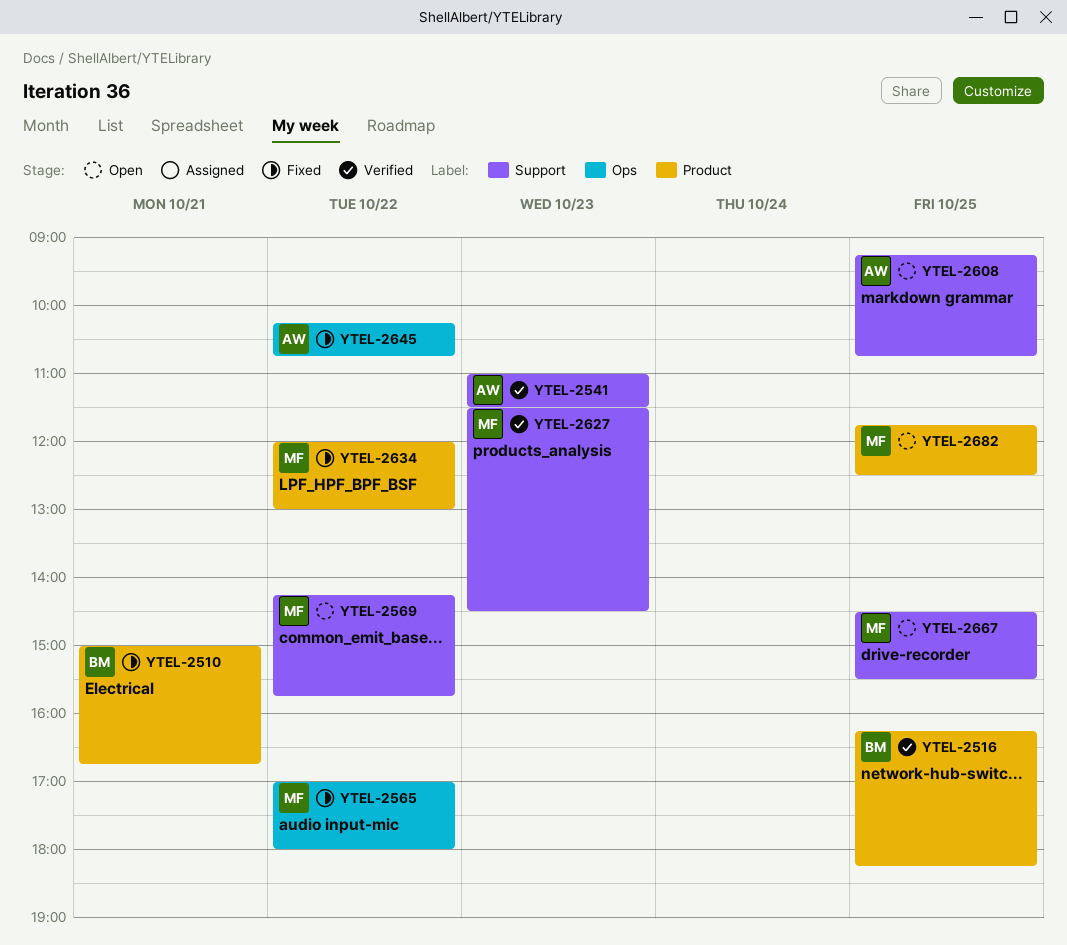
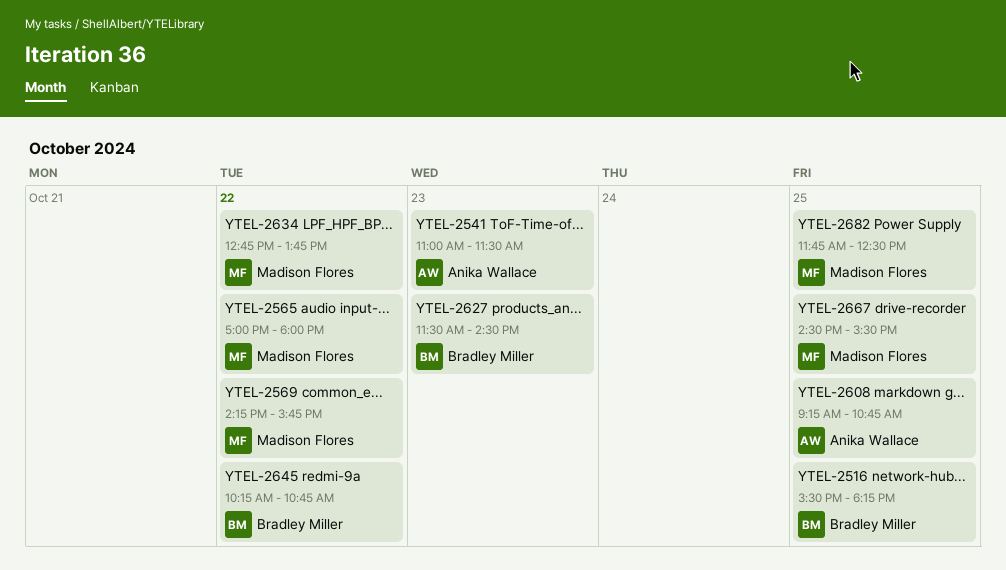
YTEL-2510: present -> none
YTEL-2516, begins: 16:15 -> 15:30
YTEL-2627, owner: Madison Flores -> Bradley Miller
YTEL-2634, begins: 12:00 -> 12:45
YTEL-2634, ends: 13:00 -> 13:45
YTEL-2645, owner: Anika Wallace -> Bradley Miller

